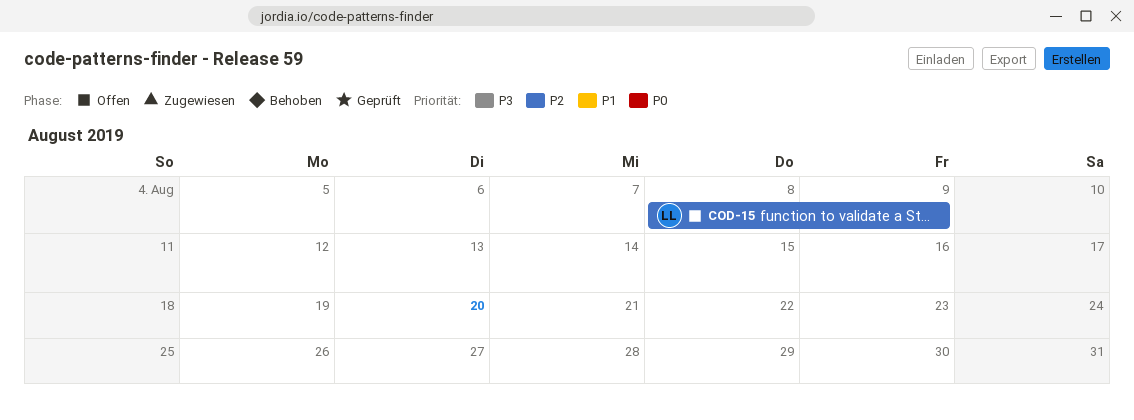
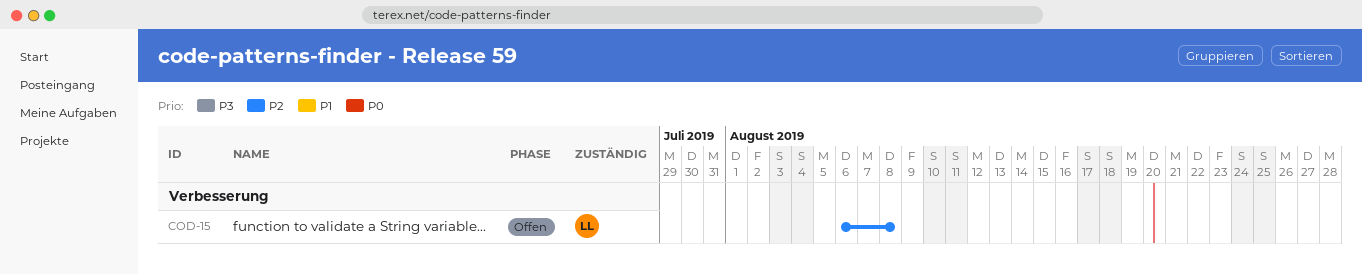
COD-15, start: Aug 8 -> Aug 6
COD-15, due: Aug 9 -> Aug 8

